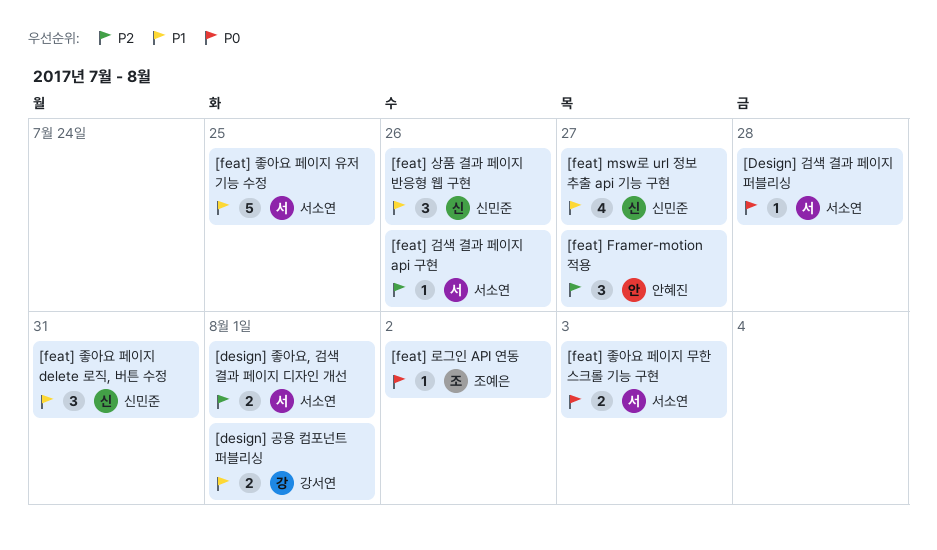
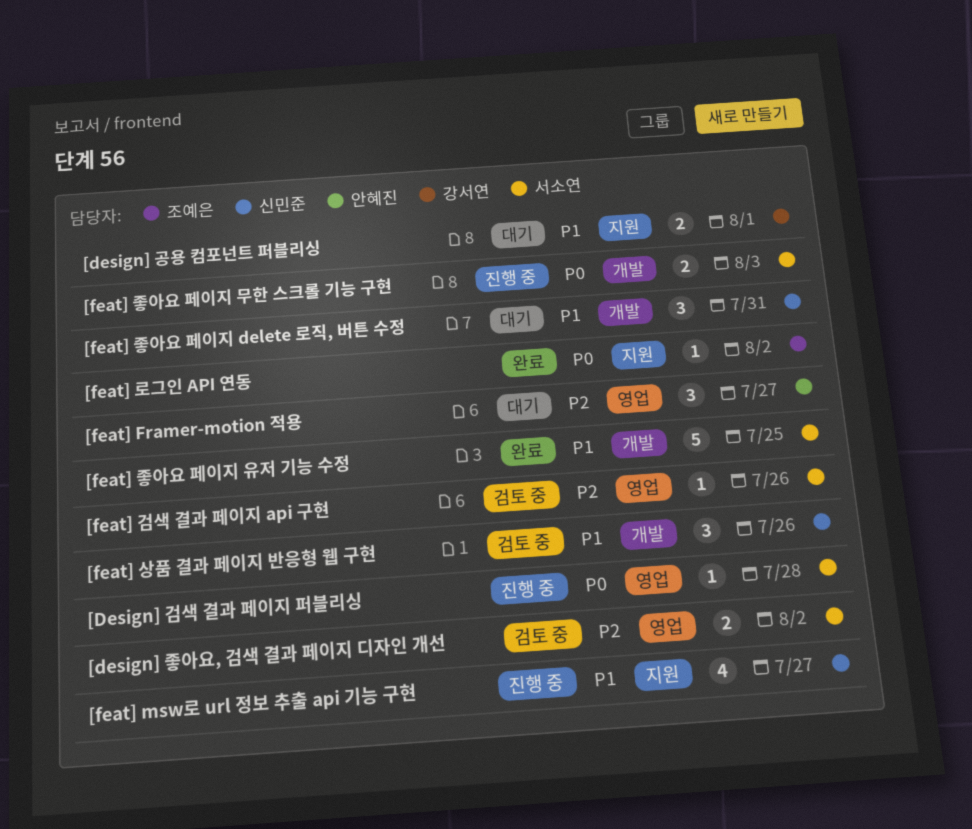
[design] 좋아요, 검색 결과 페이지 디자인 개선, due: Aug 1 -> Aug 2

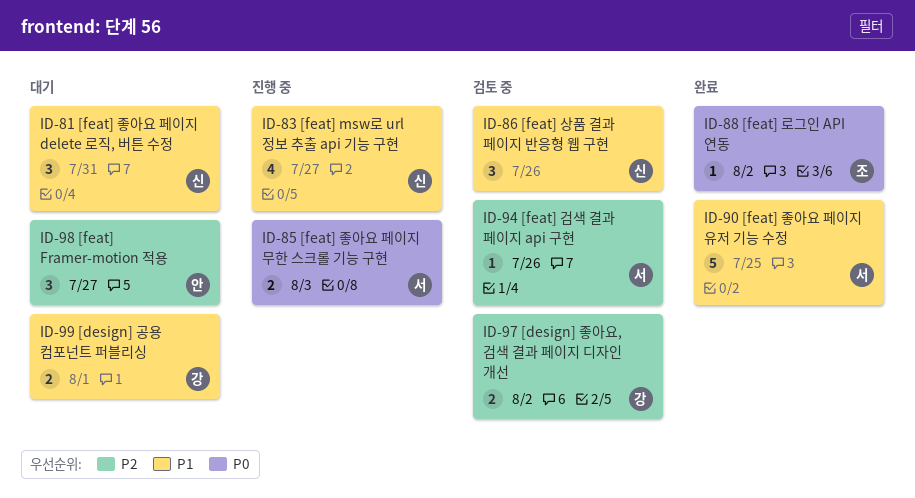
[Design] 검색 결과 페이지 퍼블리싱: present -> none
[design] 좋아요, 검색 결과 페이지 디자인 개선, owner: 서소연 -> 강서연

